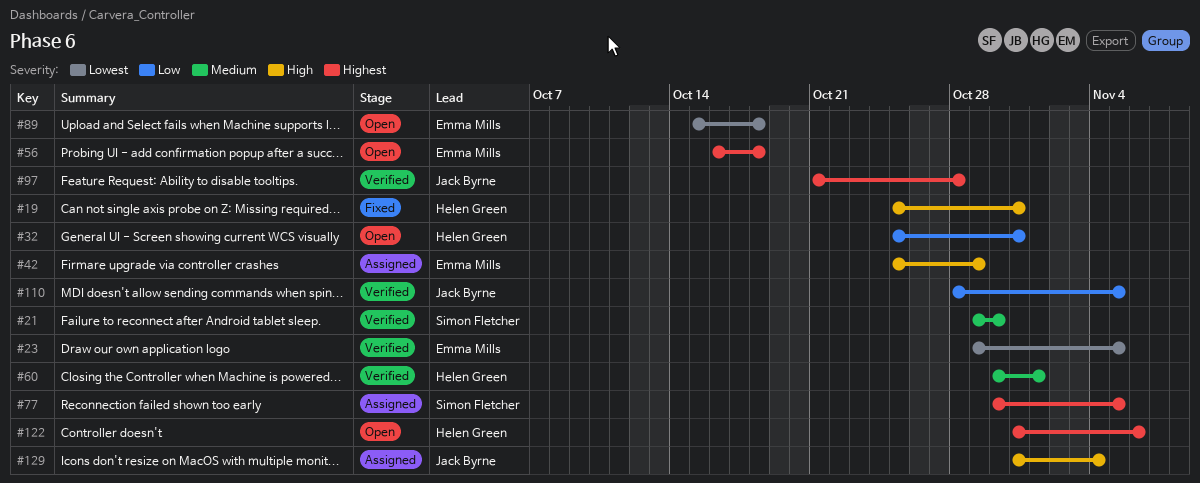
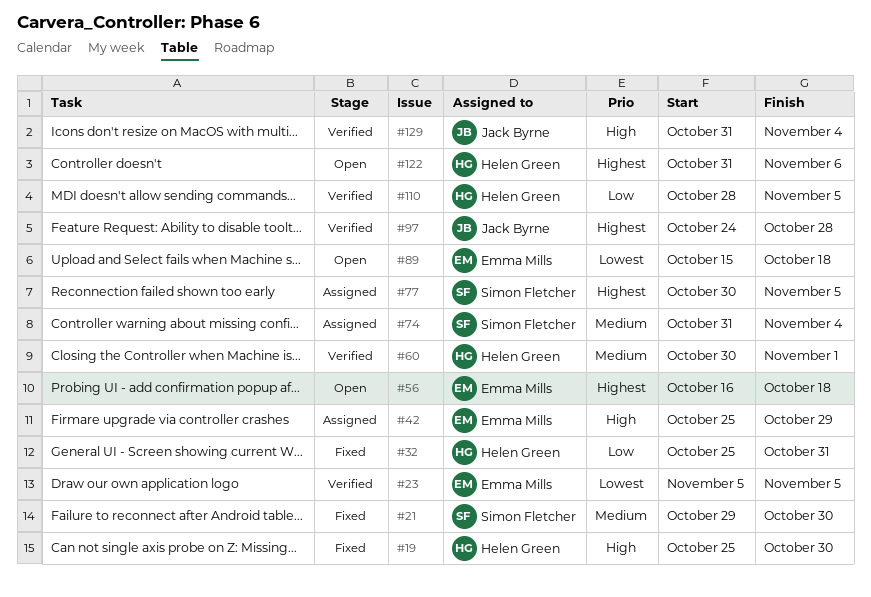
#19, due: Oct 31 -> Oct 30
#21, status: Verified -> Fixed
#23, start: Oct 29 -> Nov 5
#32, status: Open -> Fixed
#74: none -> present
#97, start: Oct 21 -> Oct 24
#110, owner: Jack Byrne -> Helen Green
#129, status: Assigned -> Verified

